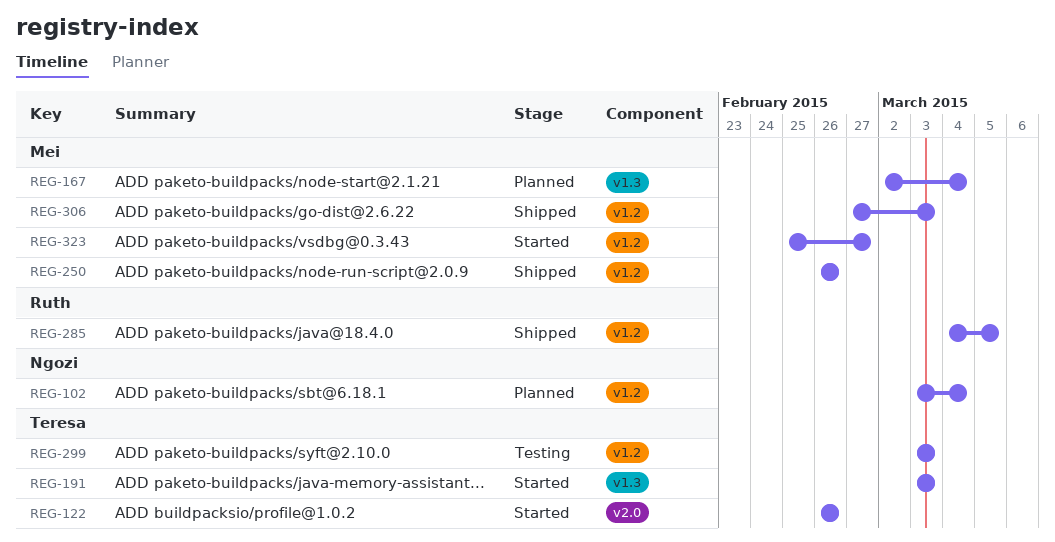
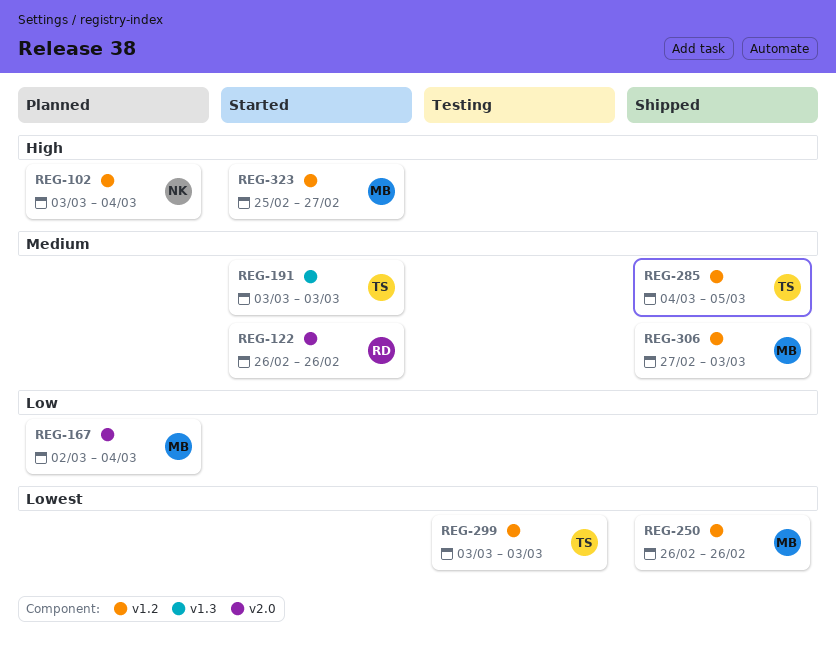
REG-122, owner: Teresa -> Ruth
REG-167, label: v1.3 -> v2.0
REG-285, owner: Ruth -> Teresa

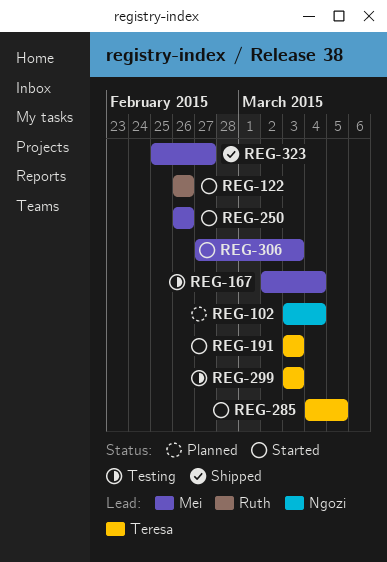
REG-167, status: Planned -> Testing
REG-250, status: Shipped -> Started
REG-285, status: Shipped -> Started
REG-306, status: Shipped -> Started
REG-323, status: Started -> Shipped

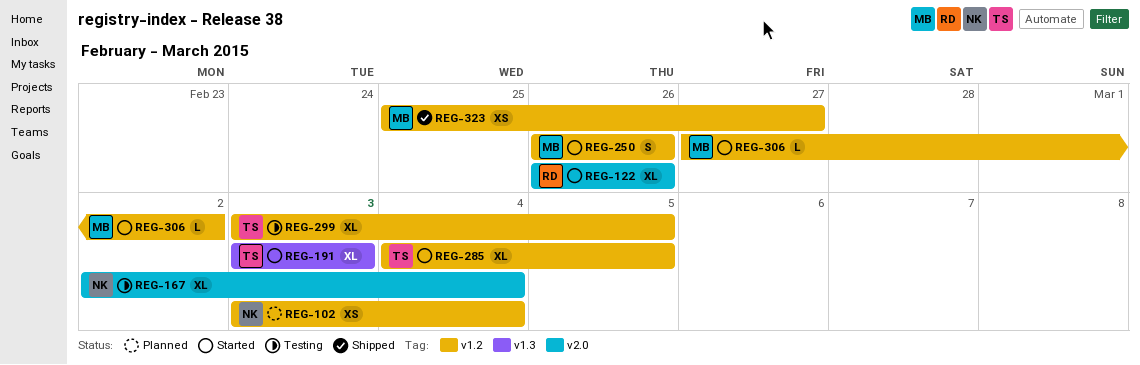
REG-167, owner: Mei -> Ngozi
REG-299, due: Mar 3 -> Mar 5
REG-306, due: Mar 3 -> Mar 2

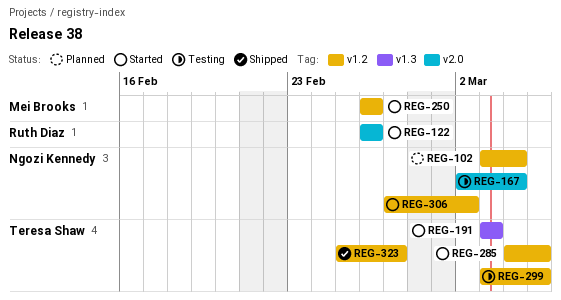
REG-306, owner: Mei Brooks -> Ngozi Kennedy
REG-323, owner: Mei Brooks -> Teresa Shaw

